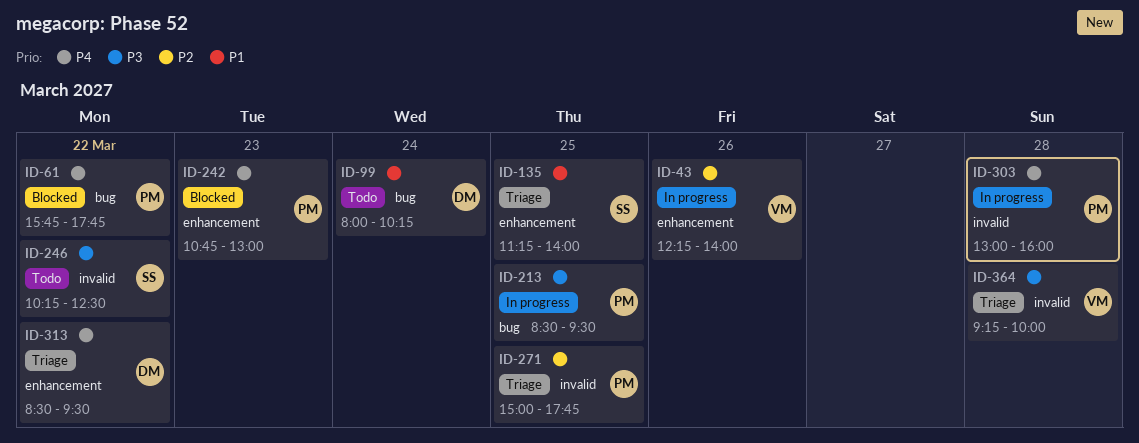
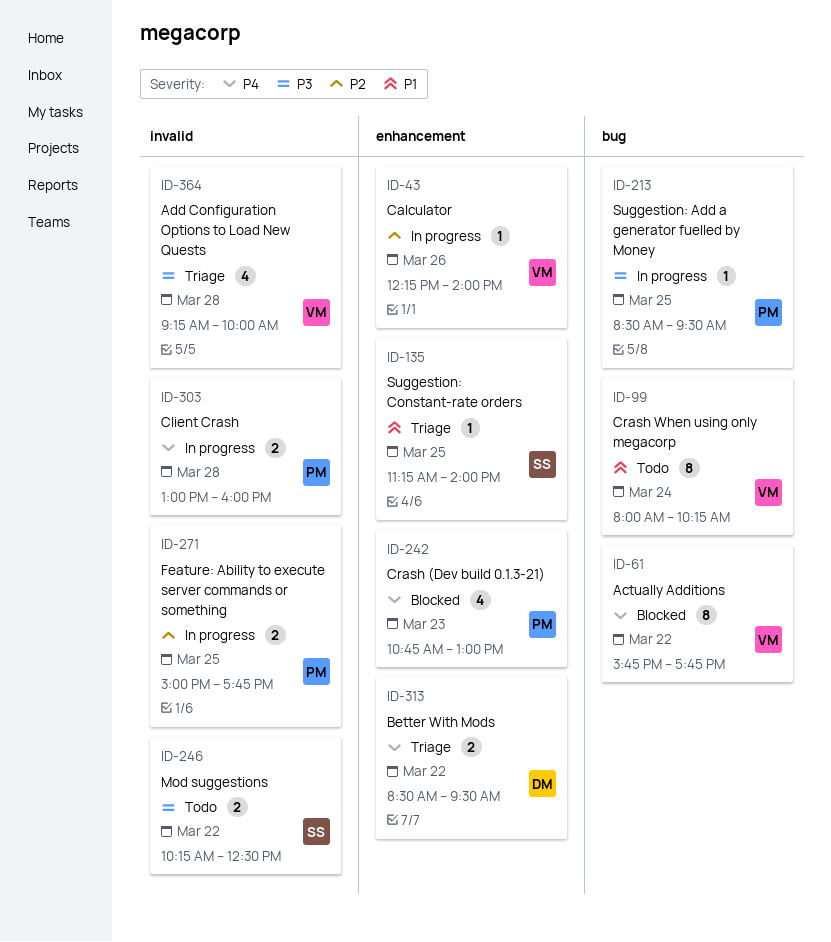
ID-61, owner: PM -> VM
ID-99, owner: DM -> VM
ID-271, status: Triage -> In progress

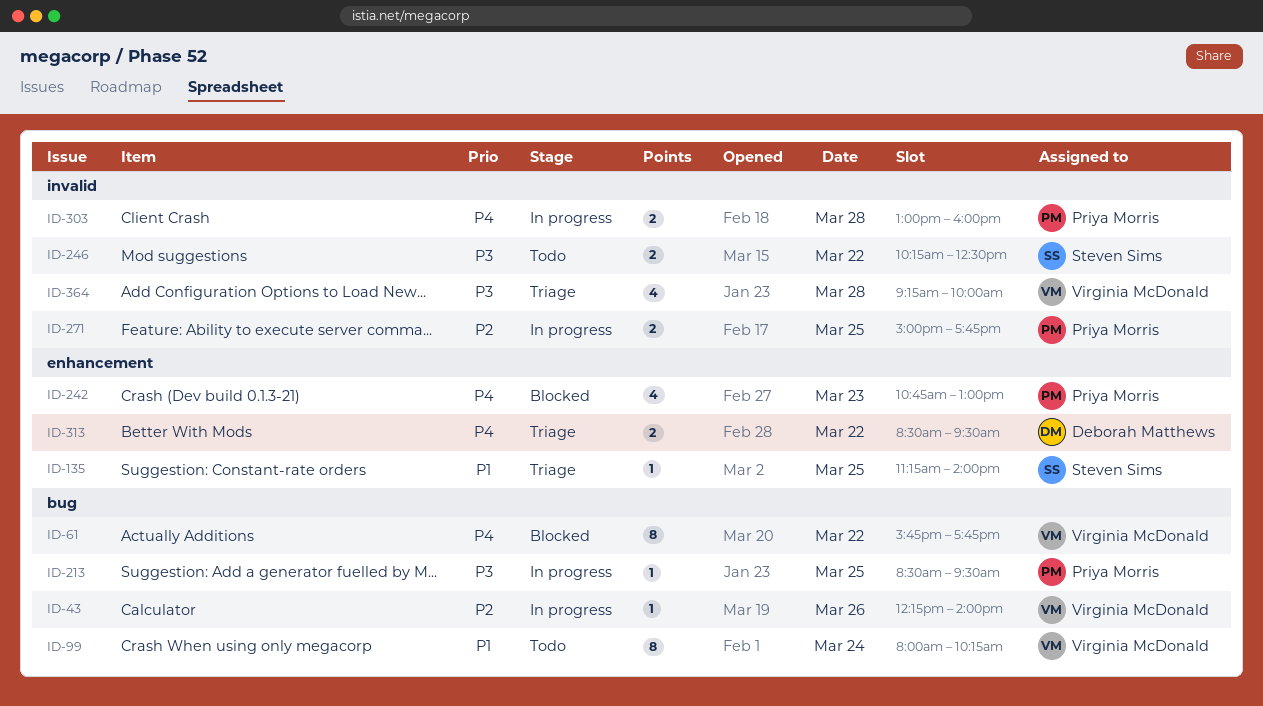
ID-43, label: enhancement -> bug

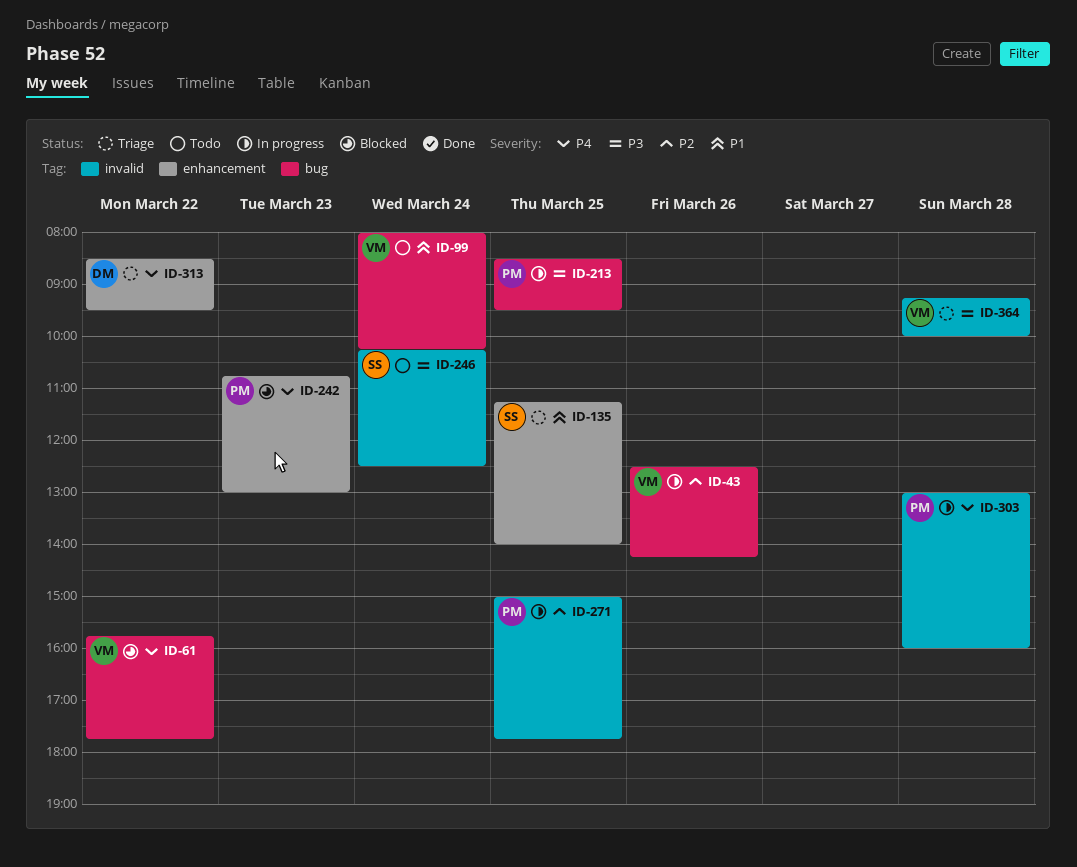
ID-43, begins: 12:15 -> 12:30
ID-43, ends: 14:00 -> 14:15
ID-246, day: Mar 22 -> Mar 24

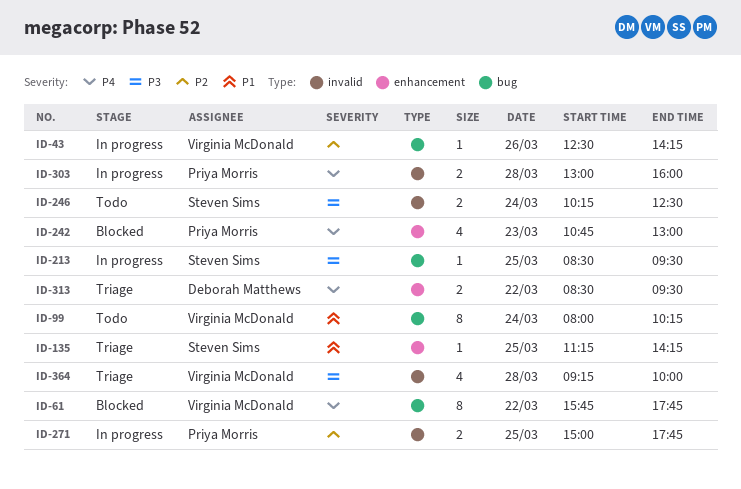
ID-135, ends: 14:00 -> 14:15
ID-213, owner: Priya Morris -> Steven Sims

